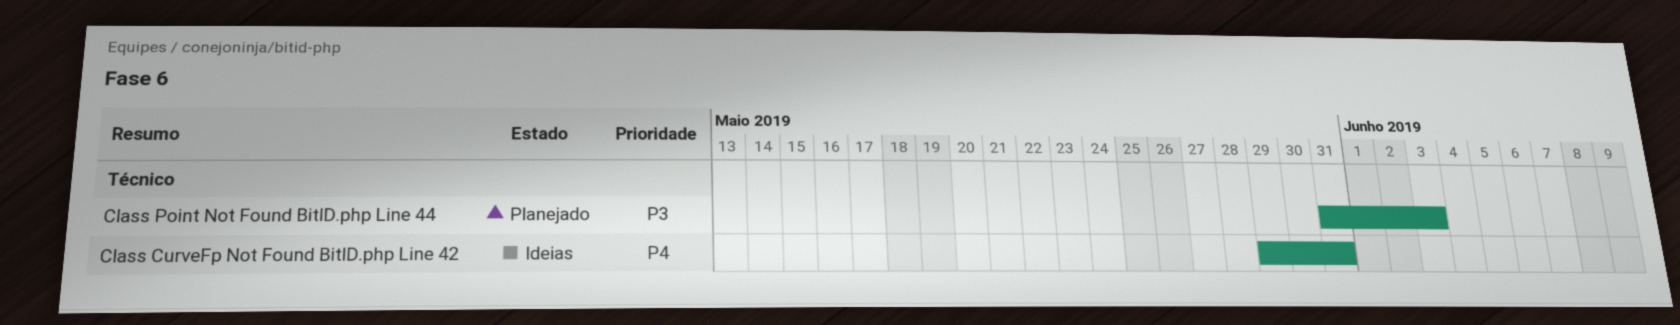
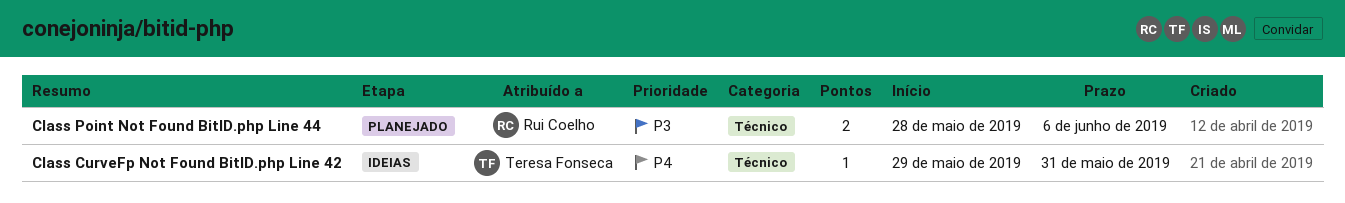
Class Point Not Found BitID.php Line 44, start: May 31 -> May 28
Class Point Not Found BitID.php Line 44, due: Jun 3 -> Jun 6

